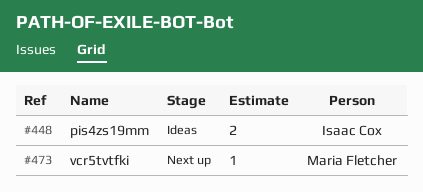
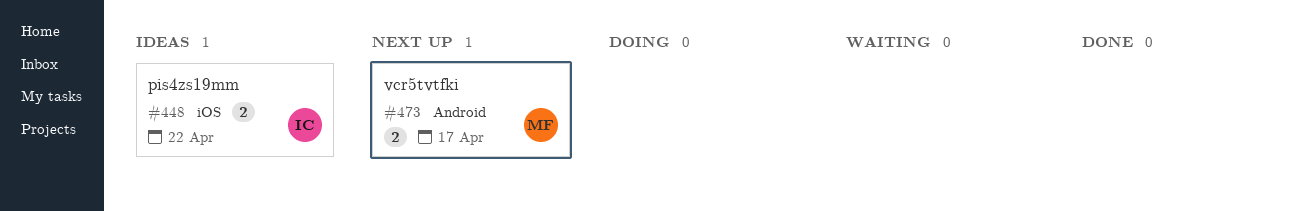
#473, estimate: 1 -> 2

